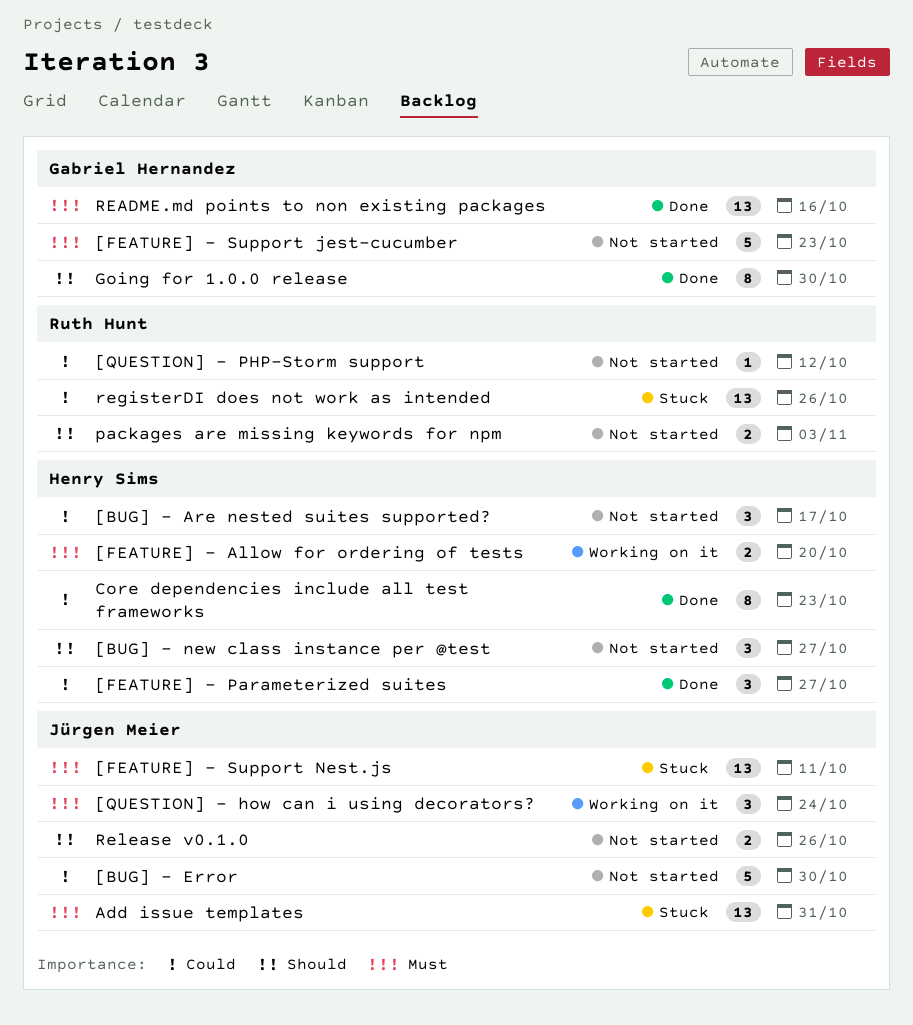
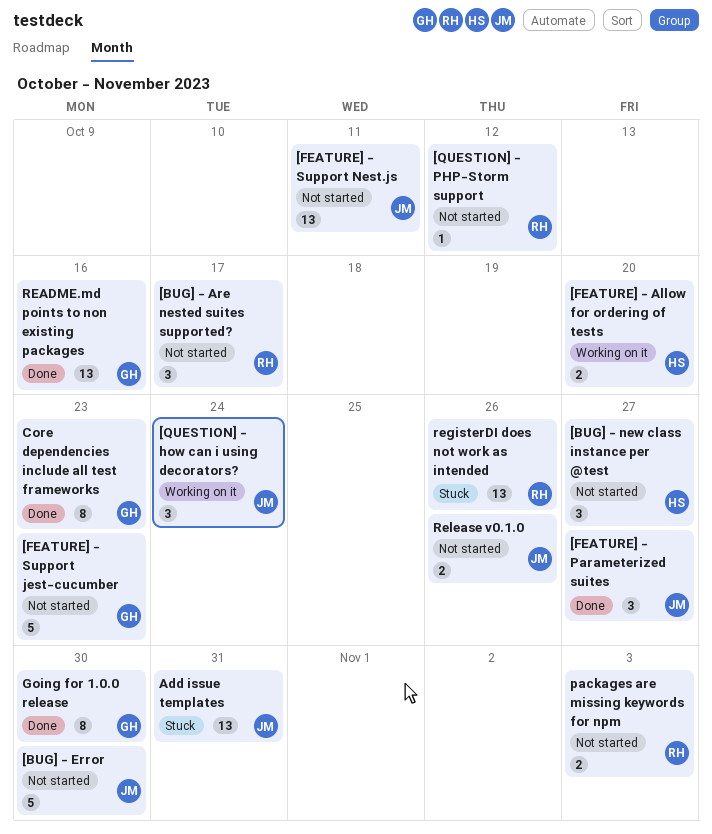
[BUG] - Are nested suites supported?, owner: Henry Sims -> Ruth Hunt
[FEATURE] - Parameterized suites, owner: Henry Sims -> Jürgen Meier
[FEATURE] - Support Nest.js, status: Stuck -> Not started
Core dependencies include all test frameworks, owner: Henry Sims -> Gabriel Hernandez

